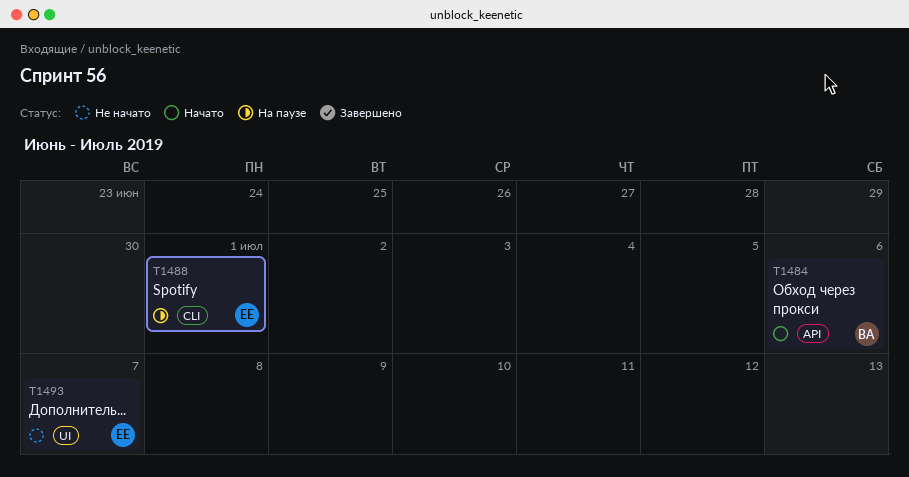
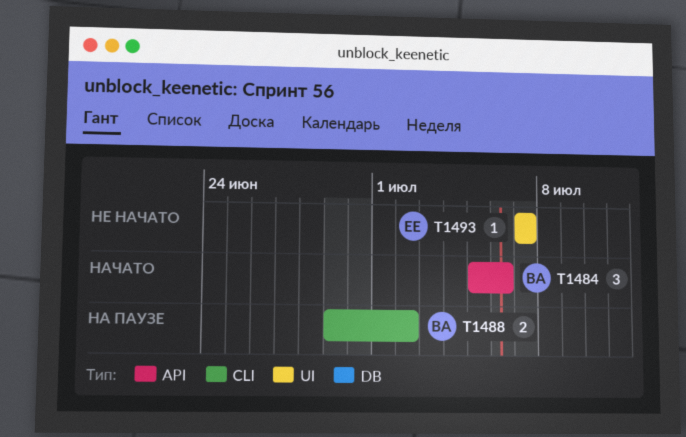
T1488, owner: ЕЕ -> ВА
T1488, due: Jul 1 -> Jul 2

